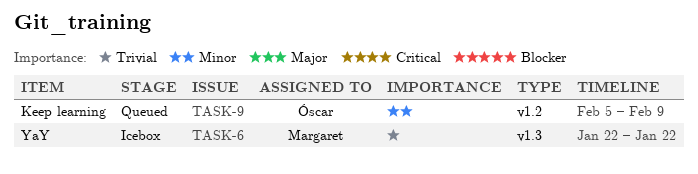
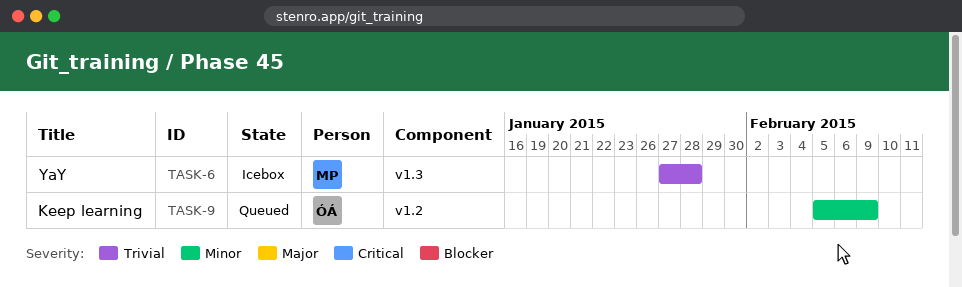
TASK-6, start: Jan 22 -> Jan 27
TASK-6, due: Jan 22 -> Jan 28

